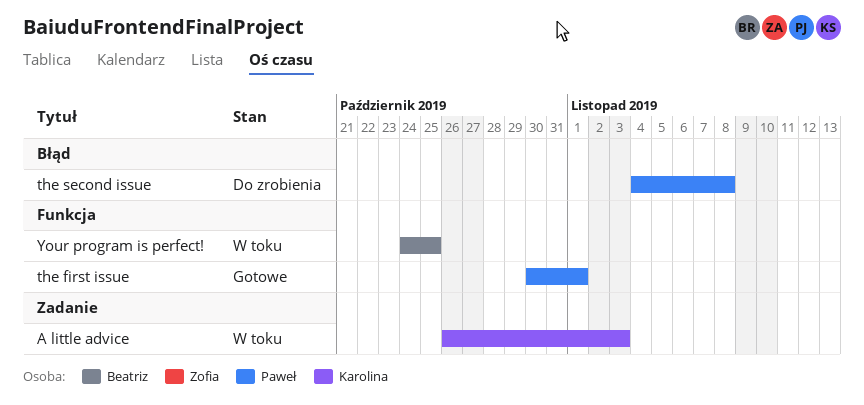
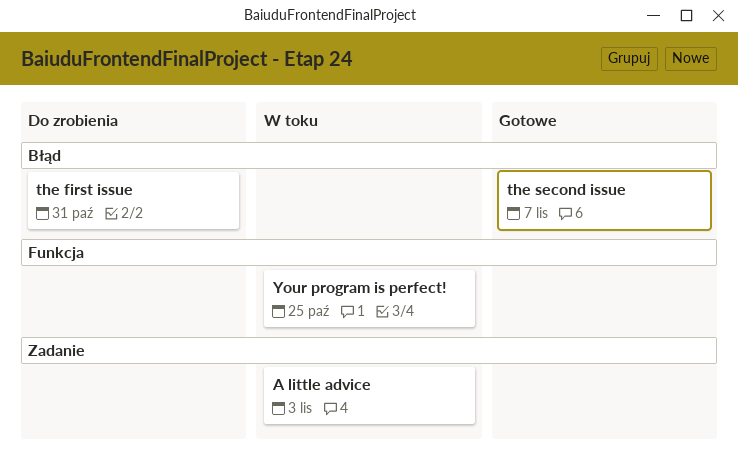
the first issue, status: Gotowe -> Do zrobienia
the first issue, label: Funkcja -> Błąd
the first issue, due: Nov 1 -> Oct 31
the second issue, status: Do zrobienia -> Gotowe
the second issue, due: Nov 8 -> Nov 7

